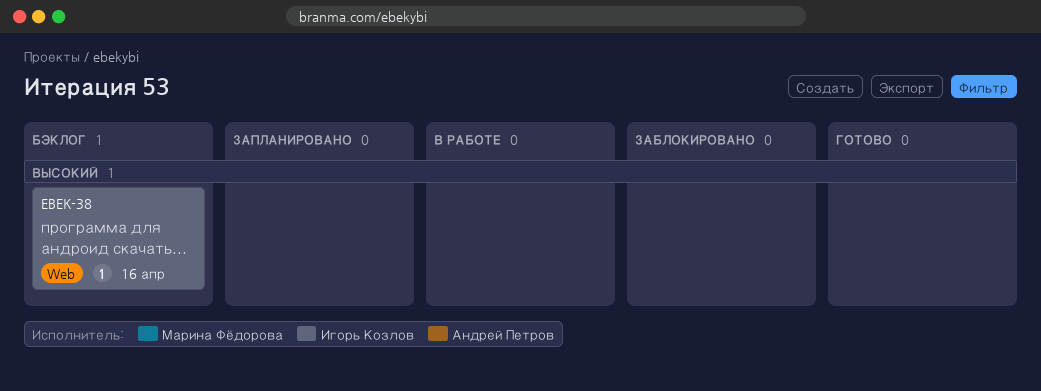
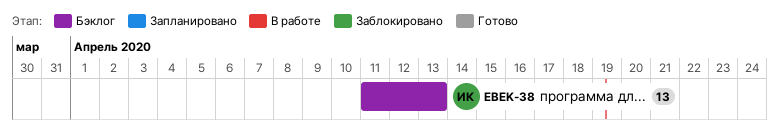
EBEK-38, estimate: 1 -> 13
EBEK-38, due: Apr 16 -> Apr 13

